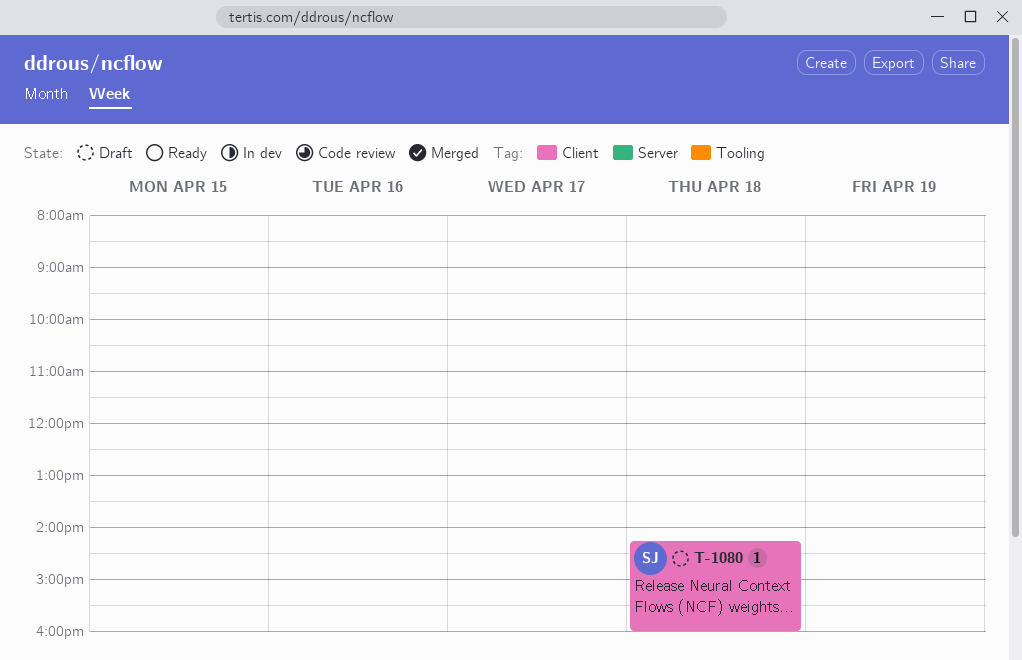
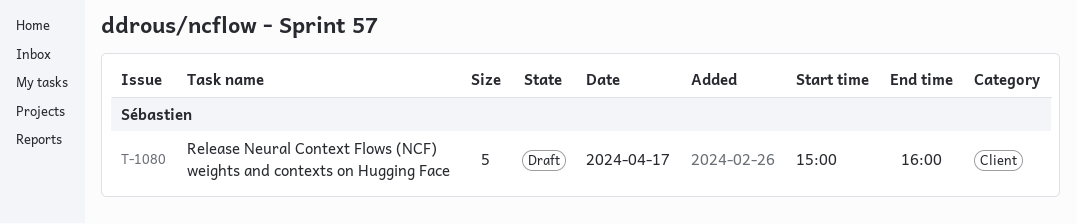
T-1080, estimate: 1 -> 5
T-1080, day: Apr 18 -> Apr 17
T-1080, begins: 14:15 -> 15:00

